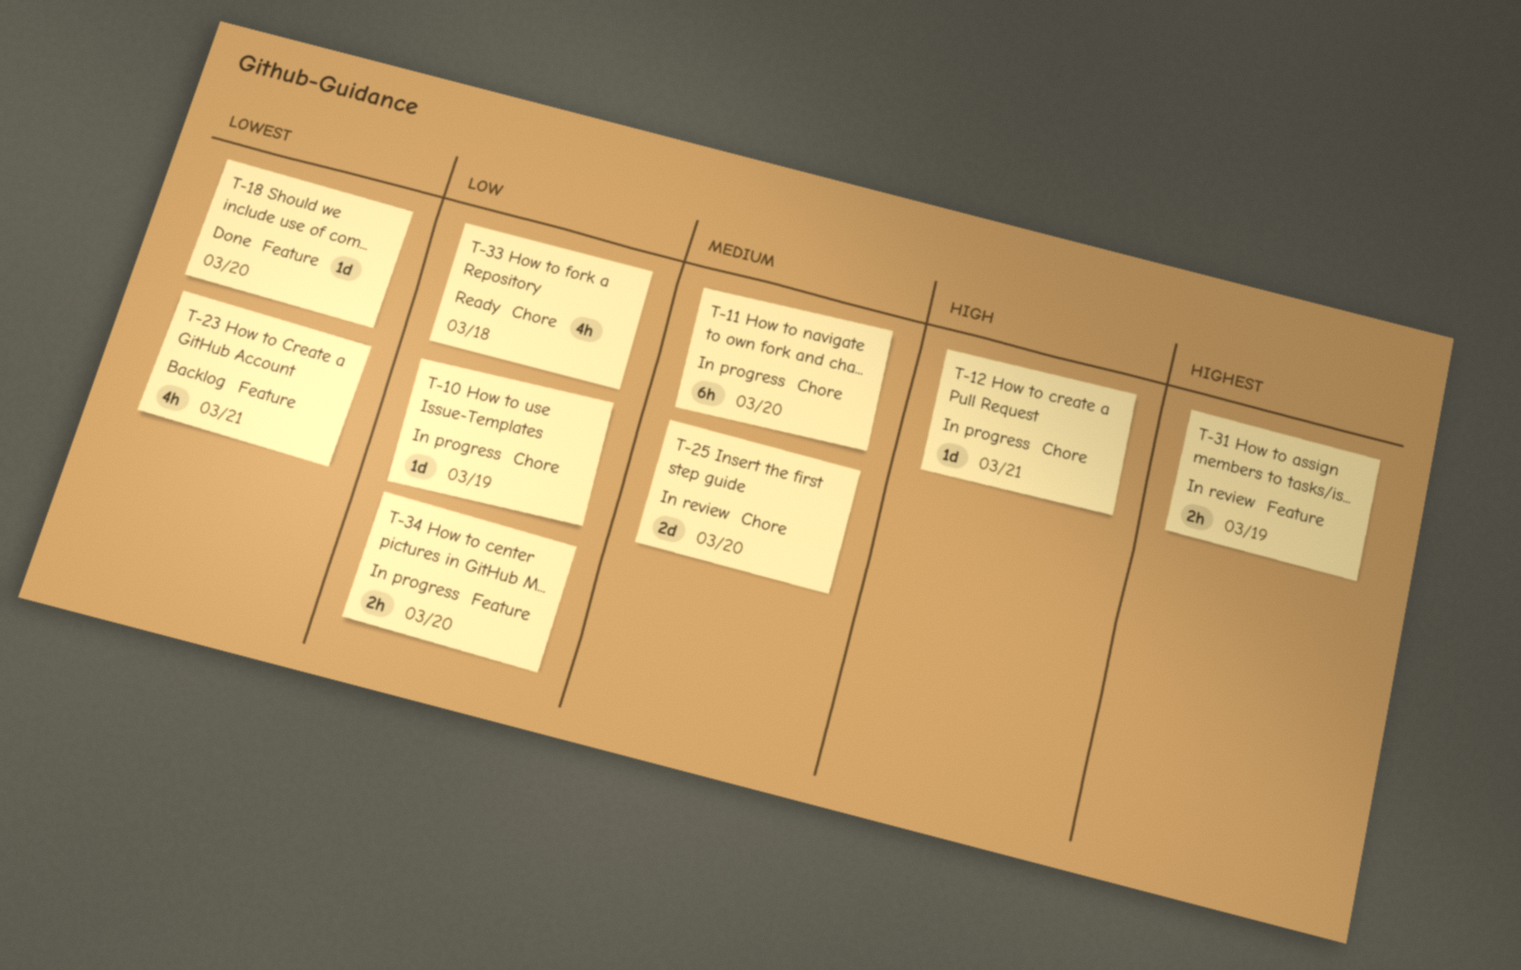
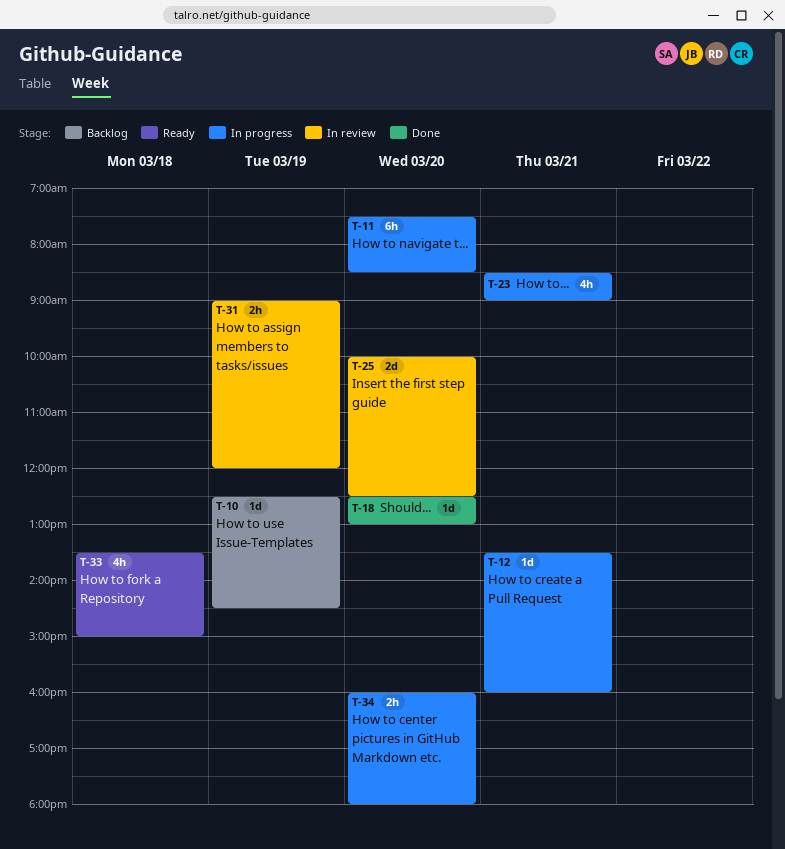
T-10, status: In progress -> Backlog
T-23, status: Backlog -> In progress

